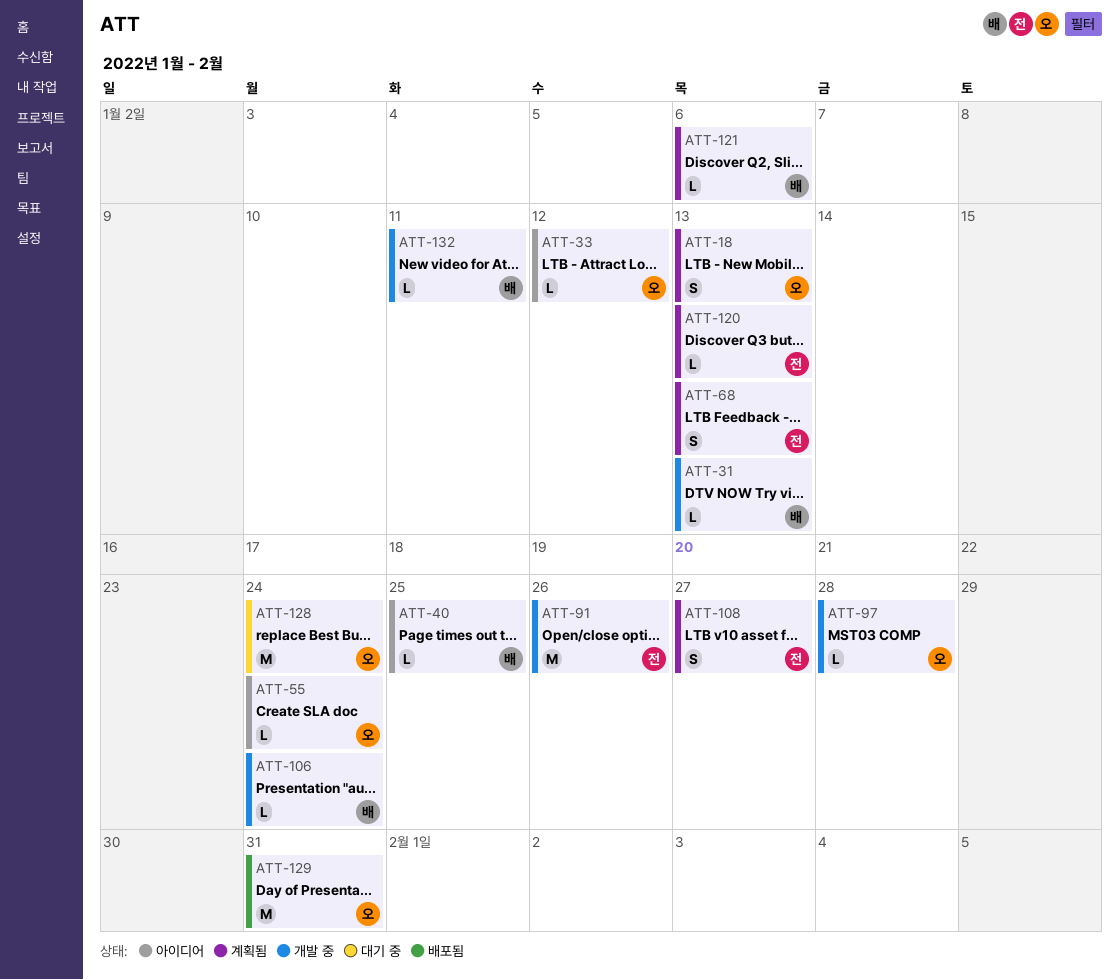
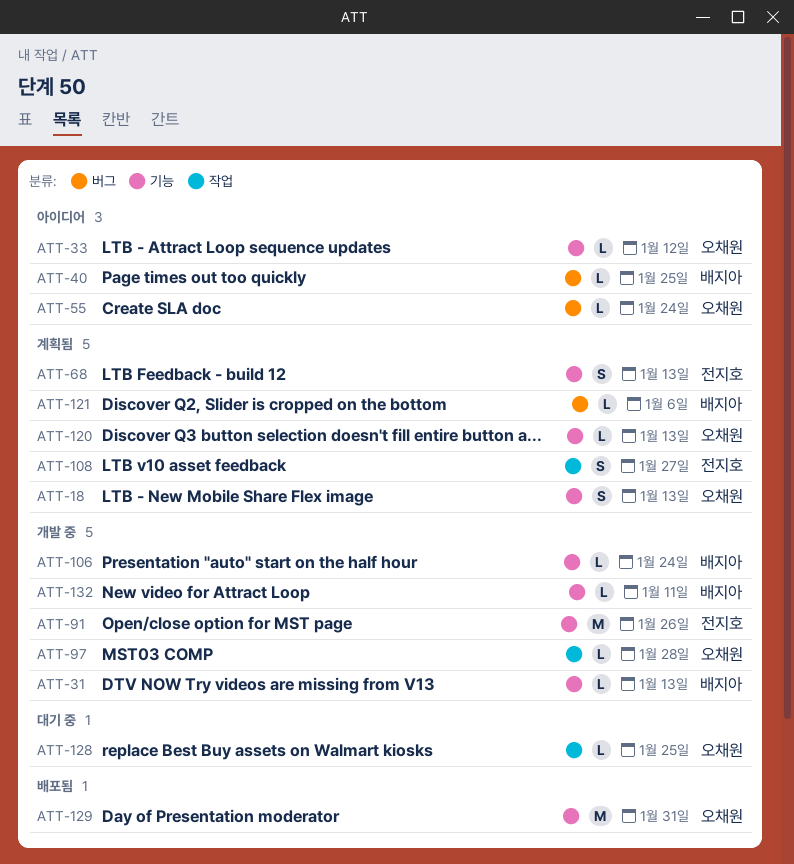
ATT-120, owner: 전지호 -> 오채원
ATT-128, estimate: M -> L
ATT-128, due: Jan 24 -> Jan 25

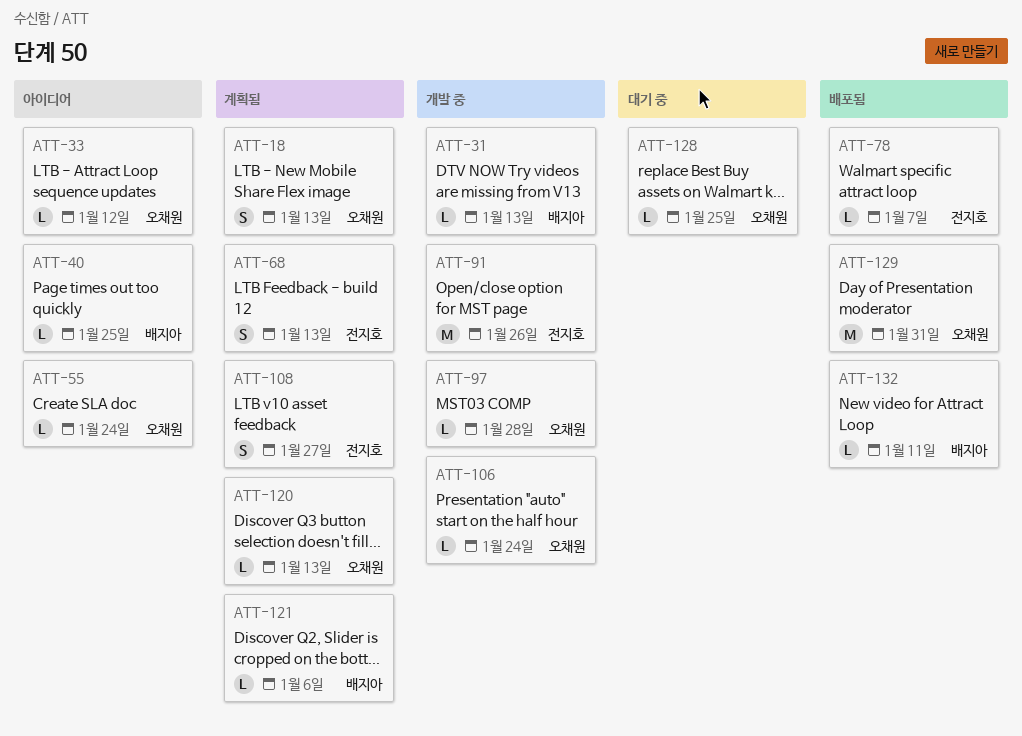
ATT-78: none -> present
ATT-106, owner: 배지아 -> 오채원
ATT-132, status: 개발 중 -> 배포됨

